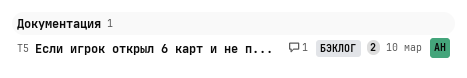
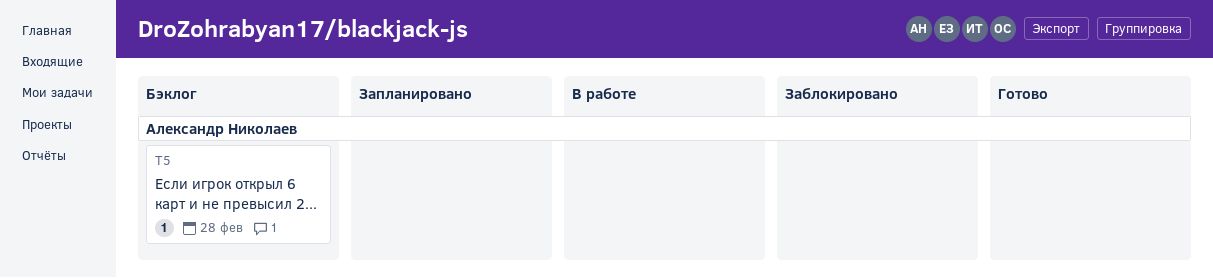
T5, estimate: 2 -> 1
T5, due: Mar 10 -> Feb 28

